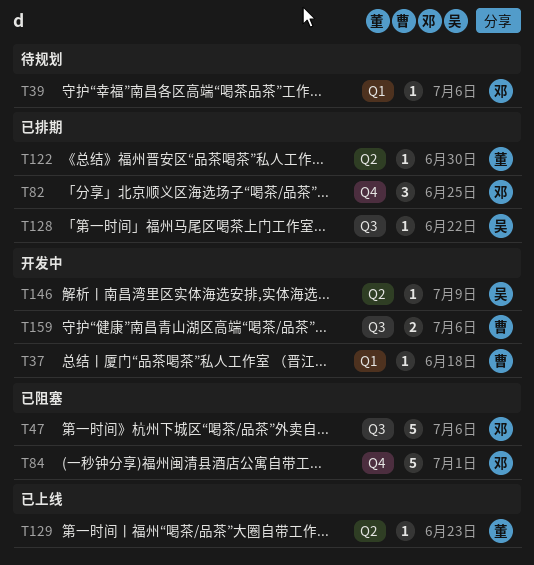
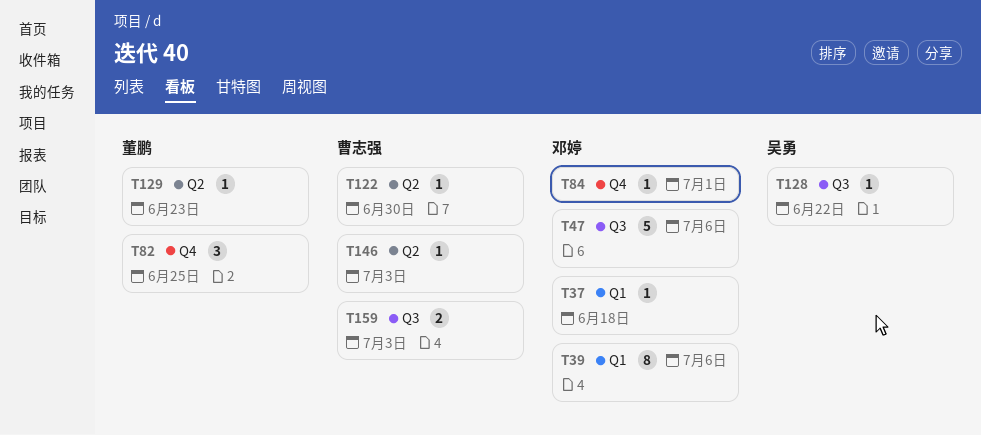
T37, owner: 曹志强 -> 邓婷
T39, estimate: 1 -> 8
T82, owner: 邓婷 -> 董鹏
T84, estimate: 5 -> 1
T122, owner: 董鹏 -> 曹志强
T146, owner: 吴勇 -> 曹志强
T146, due: Jul 9 -> Jul 3
T159, due: Jul 6 -> Jul 3

